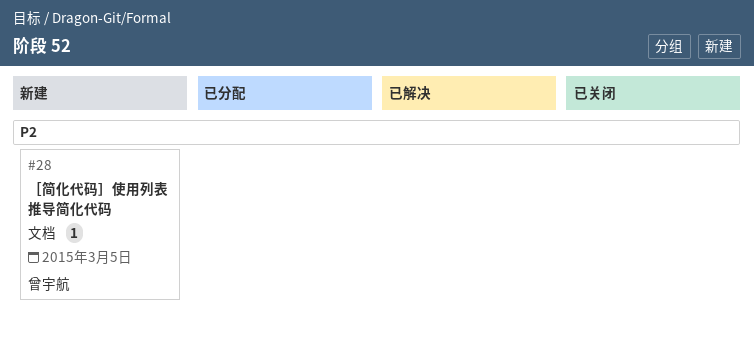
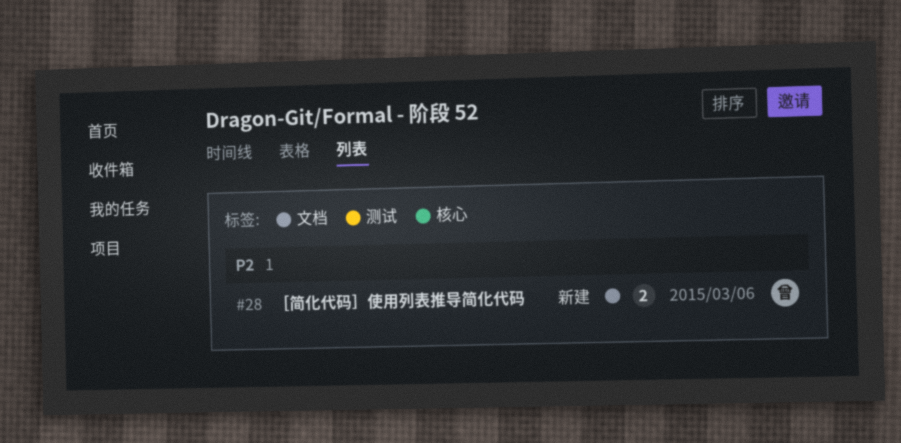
#28, estimate: 1 -> 2
#28, due: Mar 5 -> Mar 6

